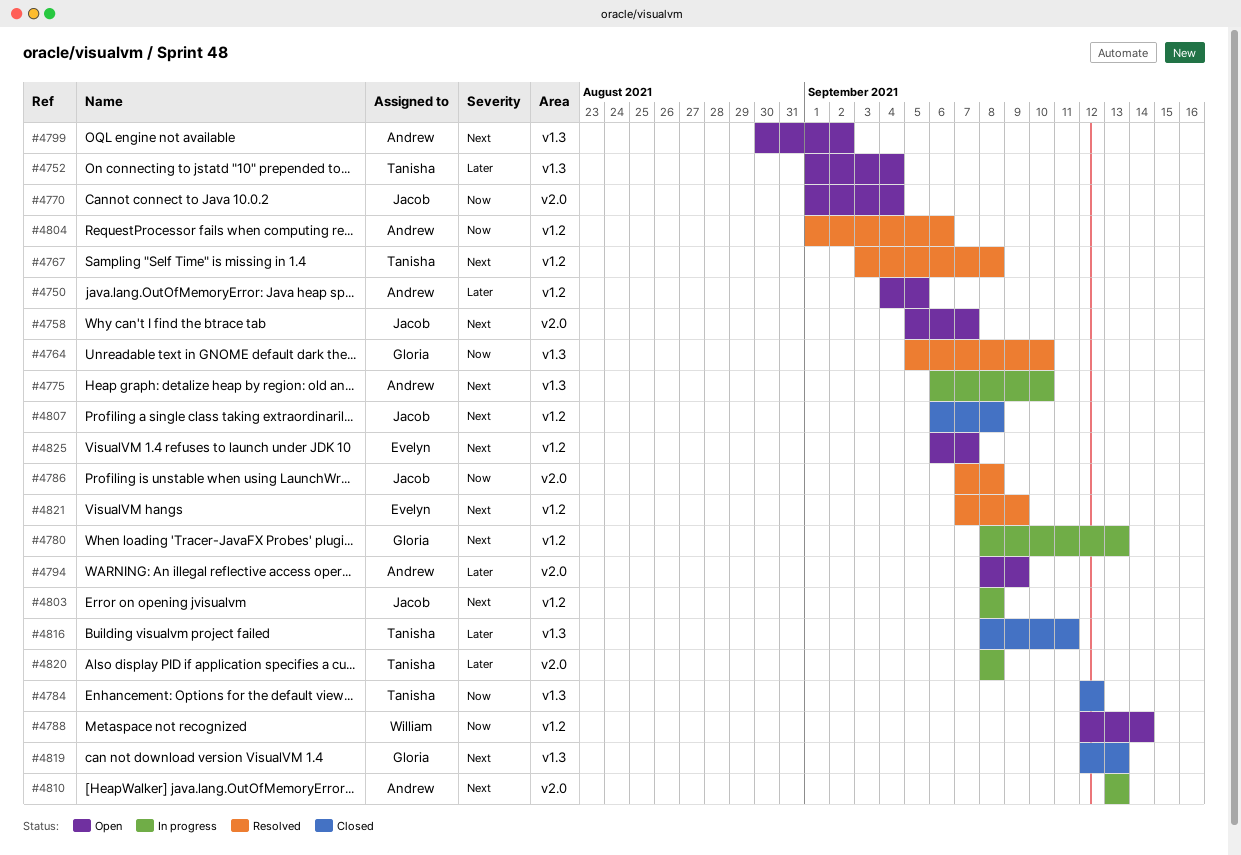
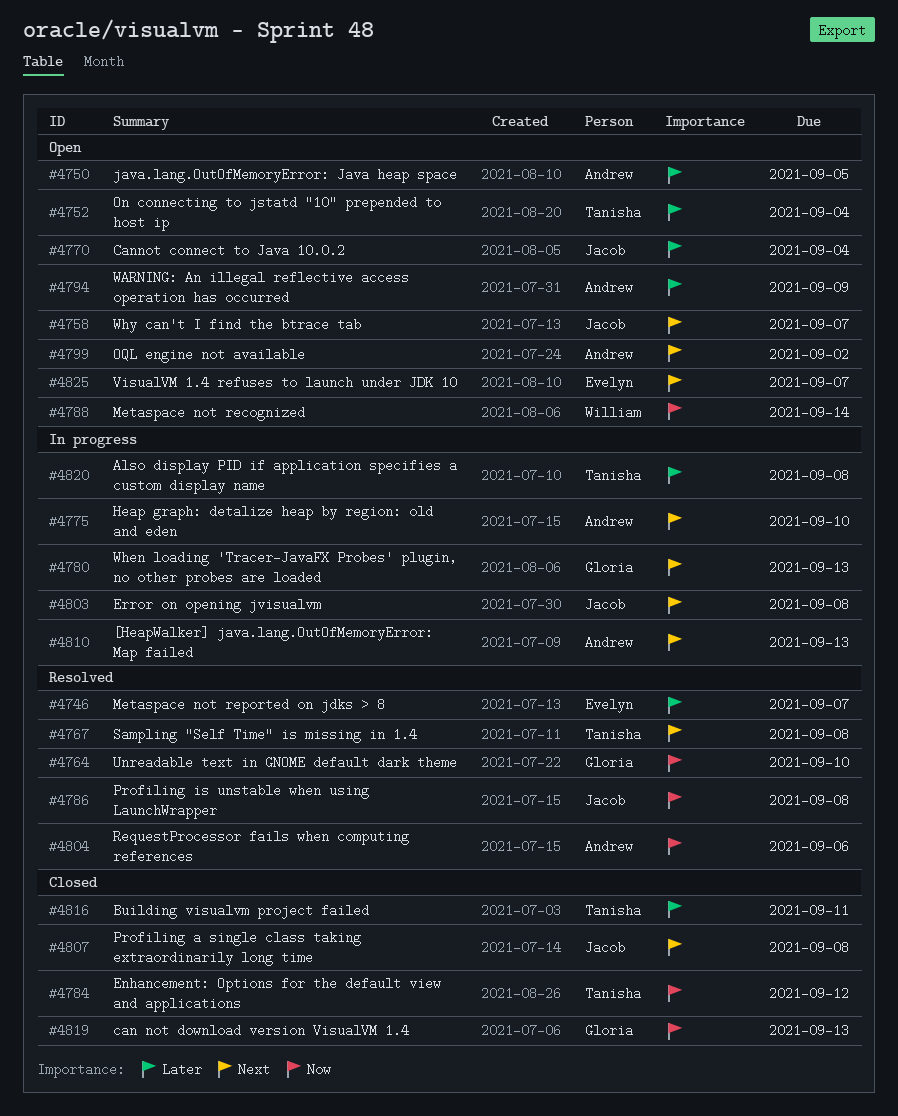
#4746: none -> present
#4770, priority: Now -> Later
#4819, priority: Next -> Now
#4821: present -> none

